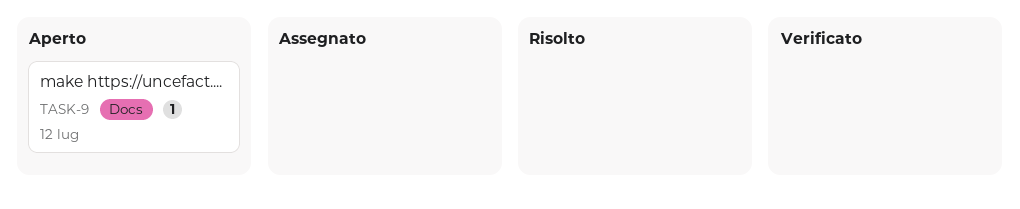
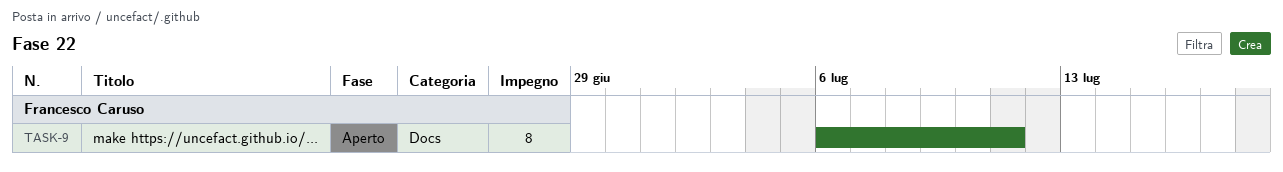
TASK-9, estimate: 1 -> 8
TASK-9, due: Jul 12 -> Jul 11

